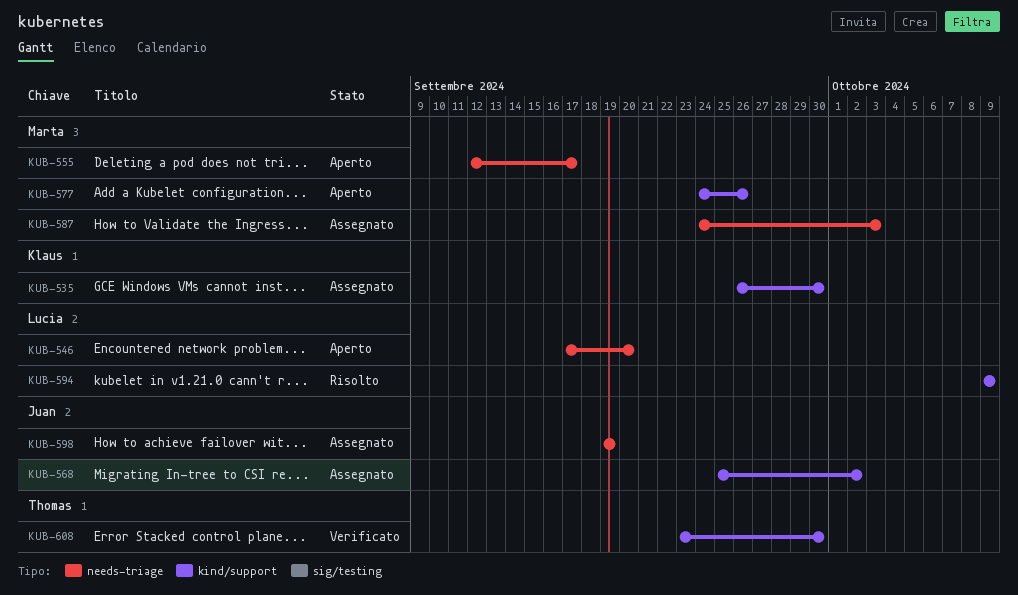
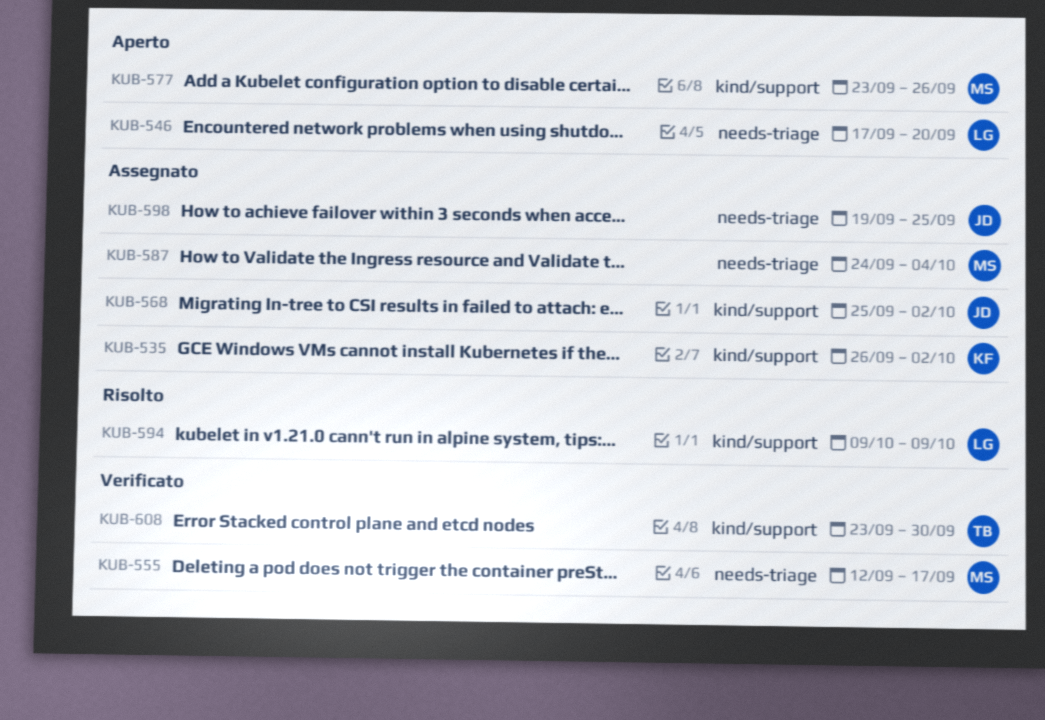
KUB-535, due: Sep 30 -> Oct 2
KUB-555, status: Aperto -> Verificato
KUB-577, start: Sep 24 -> Sep 23
KUB-587, due: Oct 3 -> Oct 4
KUB-598, due: Sep 19 -> Sep 25

